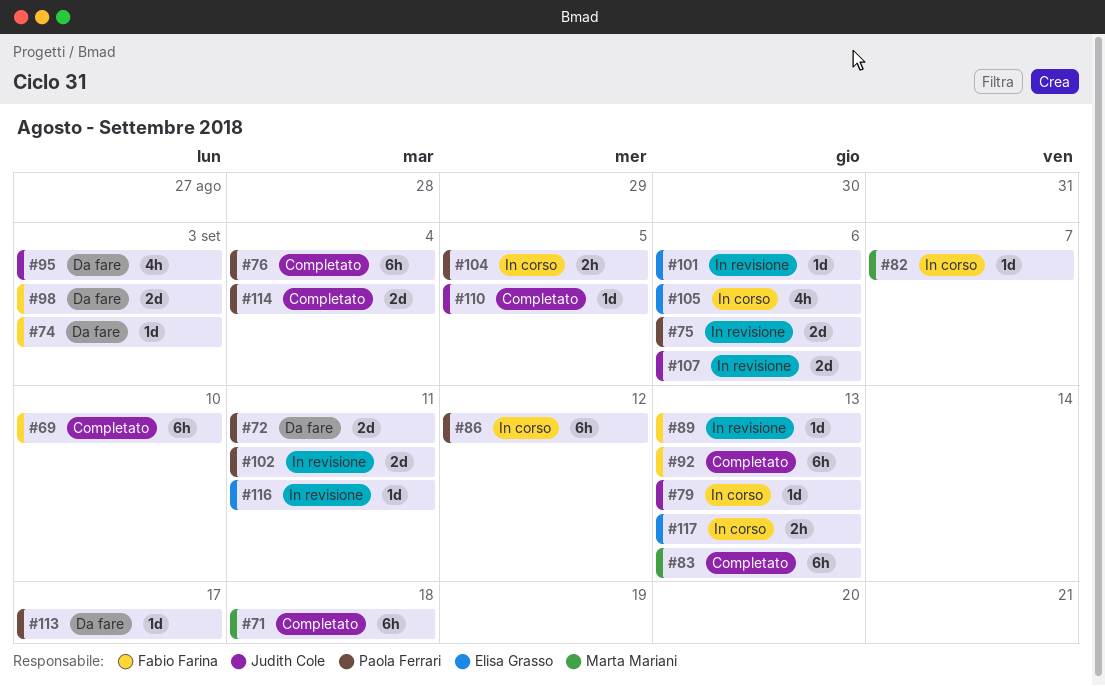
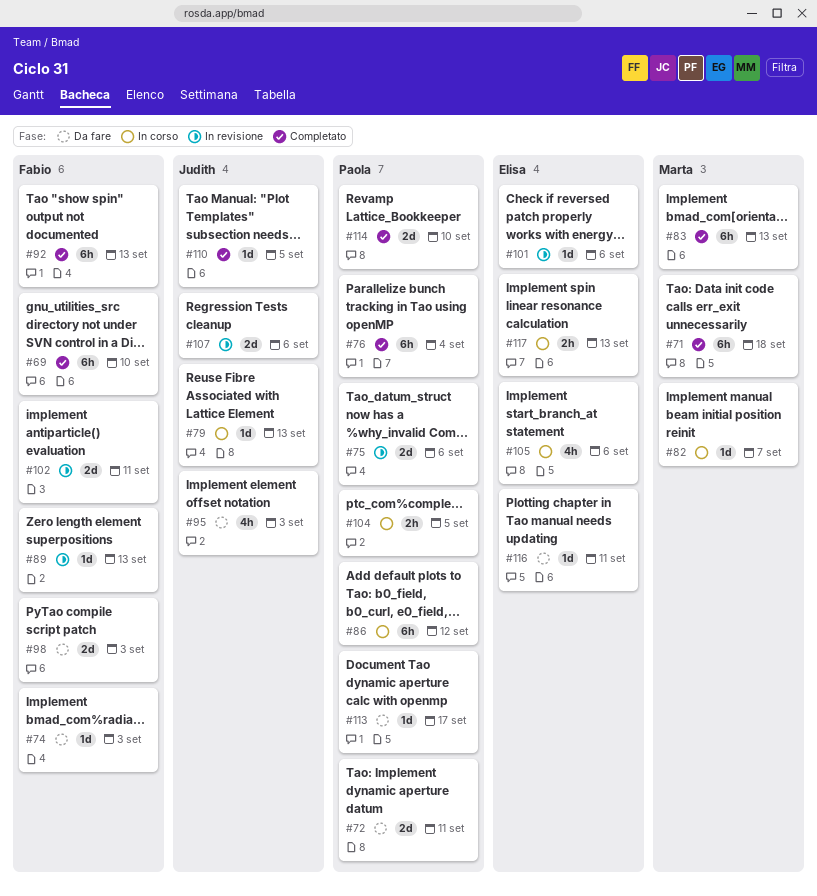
#102, owner: Paola Ferrari -> Fabio Farina
#114, due: Sep 4 -> Sep 10
#116, status: In revisione -> Da fare

